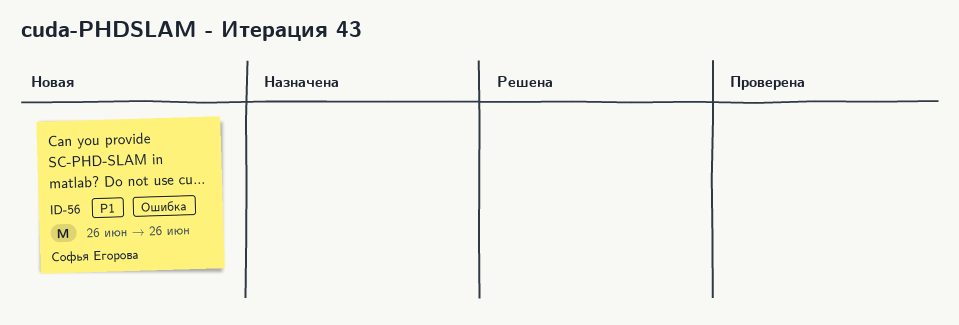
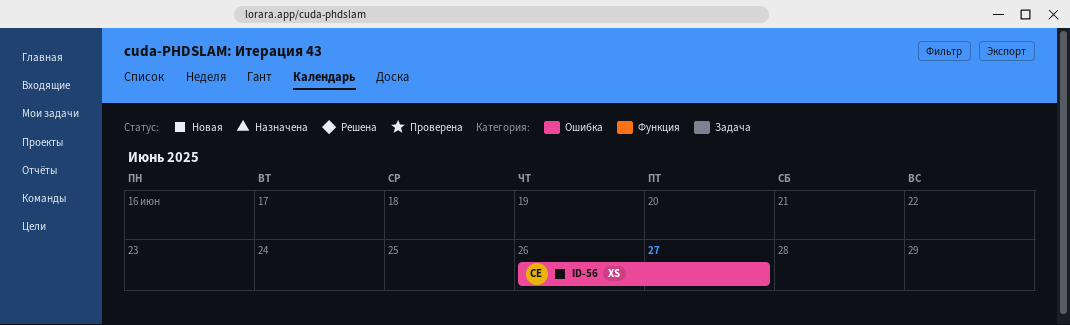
ID-56, estimate: M -> XS
ID-56, due: Jun 26 -> Jun 27

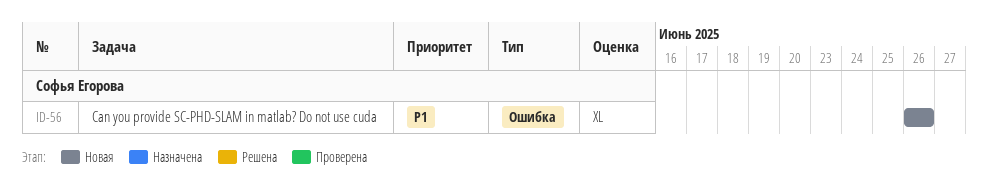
ID-56, estimate: XS -> XL
ID-56, due: Jun 27 -> Jun 26

